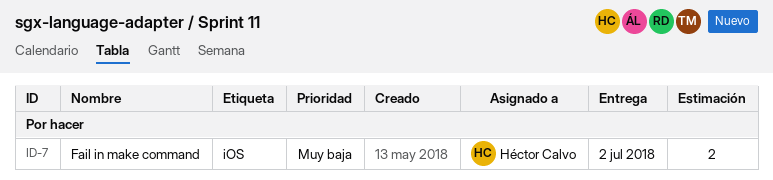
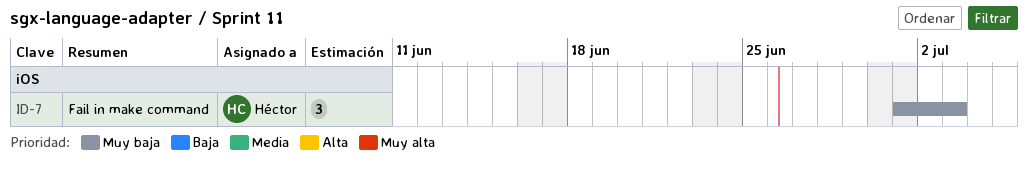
ID-7, estimate: 2 -> 3
ID-7, due: Jul 2 -> Jul 3

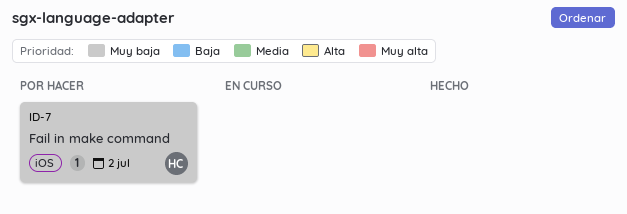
ID-7, estimate: 3 -> 1
ID-7, due: Jul 3 -> Jul 2

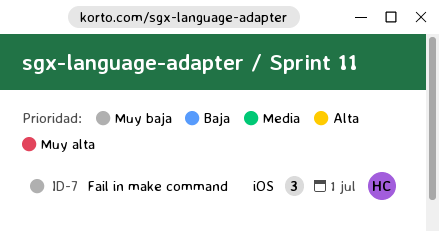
ID-7, estimate: 1 -> 3
ID-7, due: Jul 2 -> Jul 1

